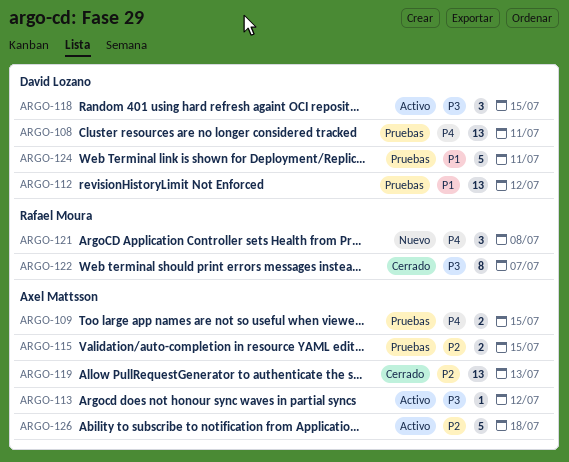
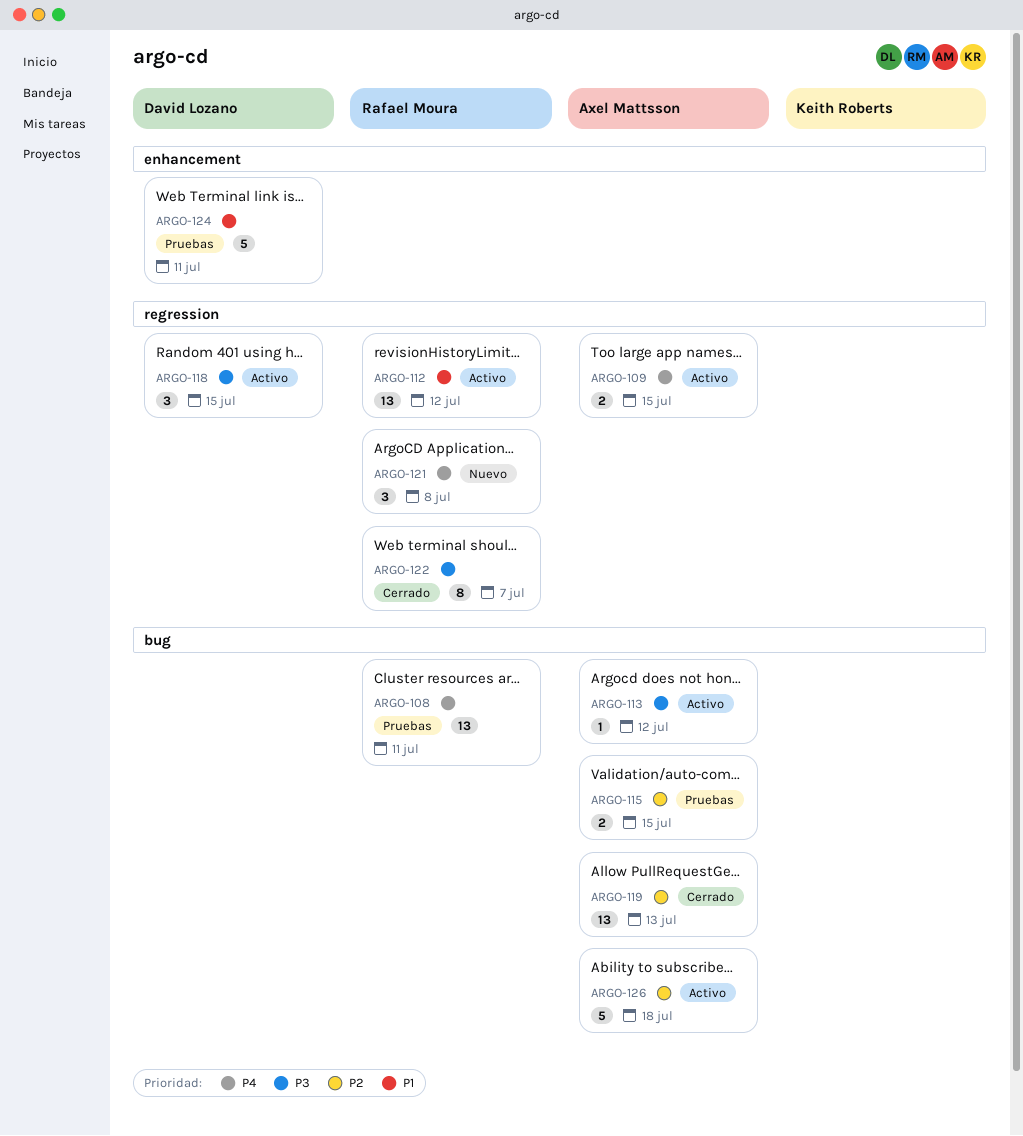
ARGO-108, owner: David Lozano -> Rafael Moura
ARGO-109, status: Pruebas -> Activo
ARGO-112, status: Pruebas -> Activo
ARGO-112, owner: David Lozano -> Rafael Moura

